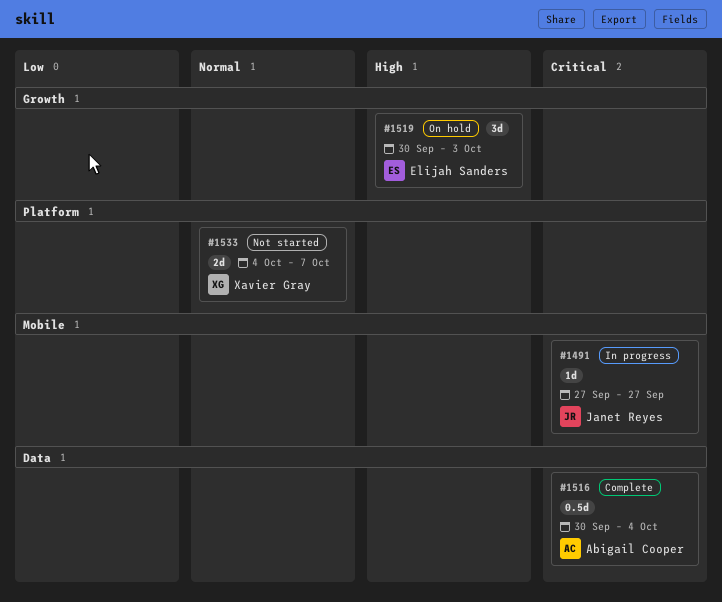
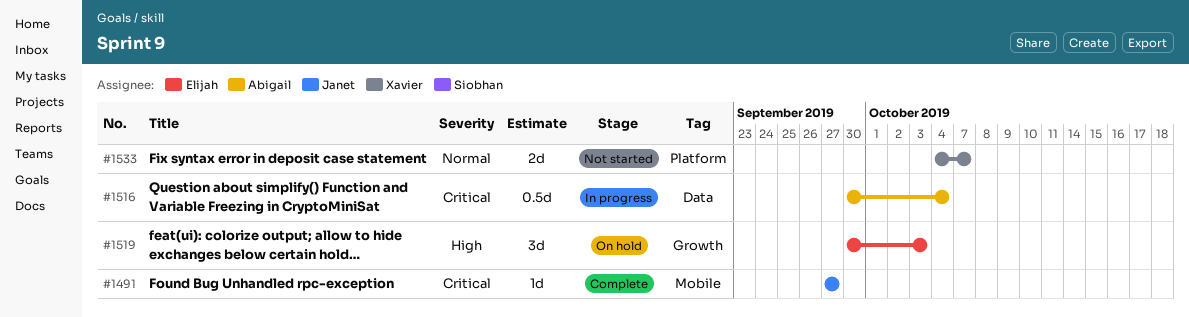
#1491, status: In progress -> Complete
#1516, status: Complete -> In progress

